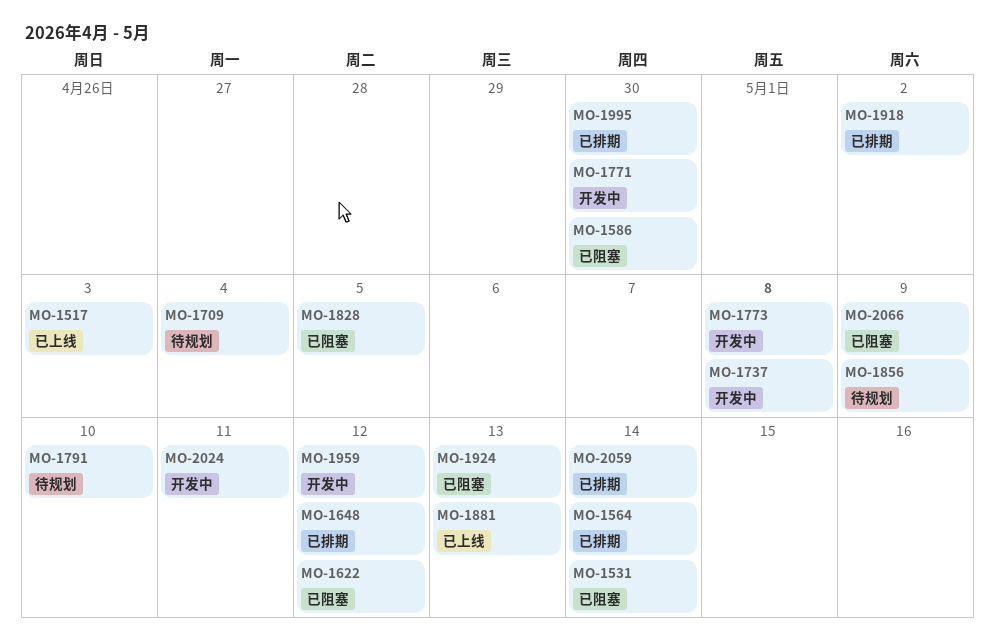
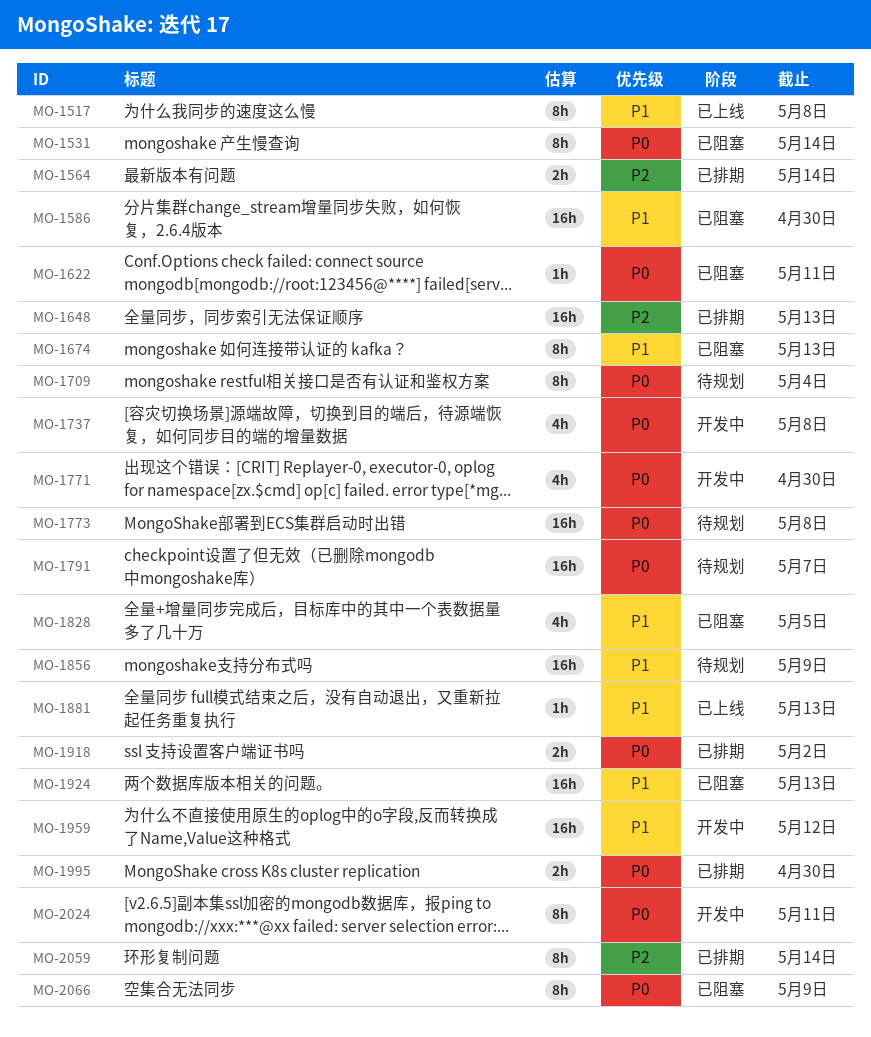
MO-1517, due: May 3 -> May 8
MO-1622, due: May 12 -> May 11
MO-1648, due: May 12 -> May 13
MO-1674: none -> present
MO-1773, status: 开发中 -> 待规划
MO-1791, due: May 10 -> May 7

